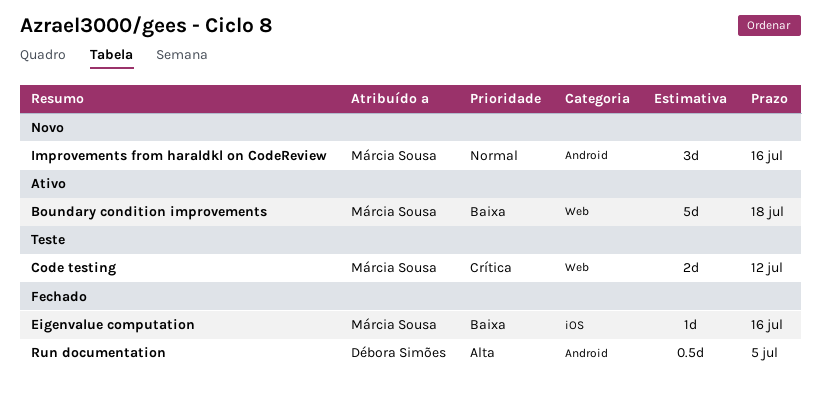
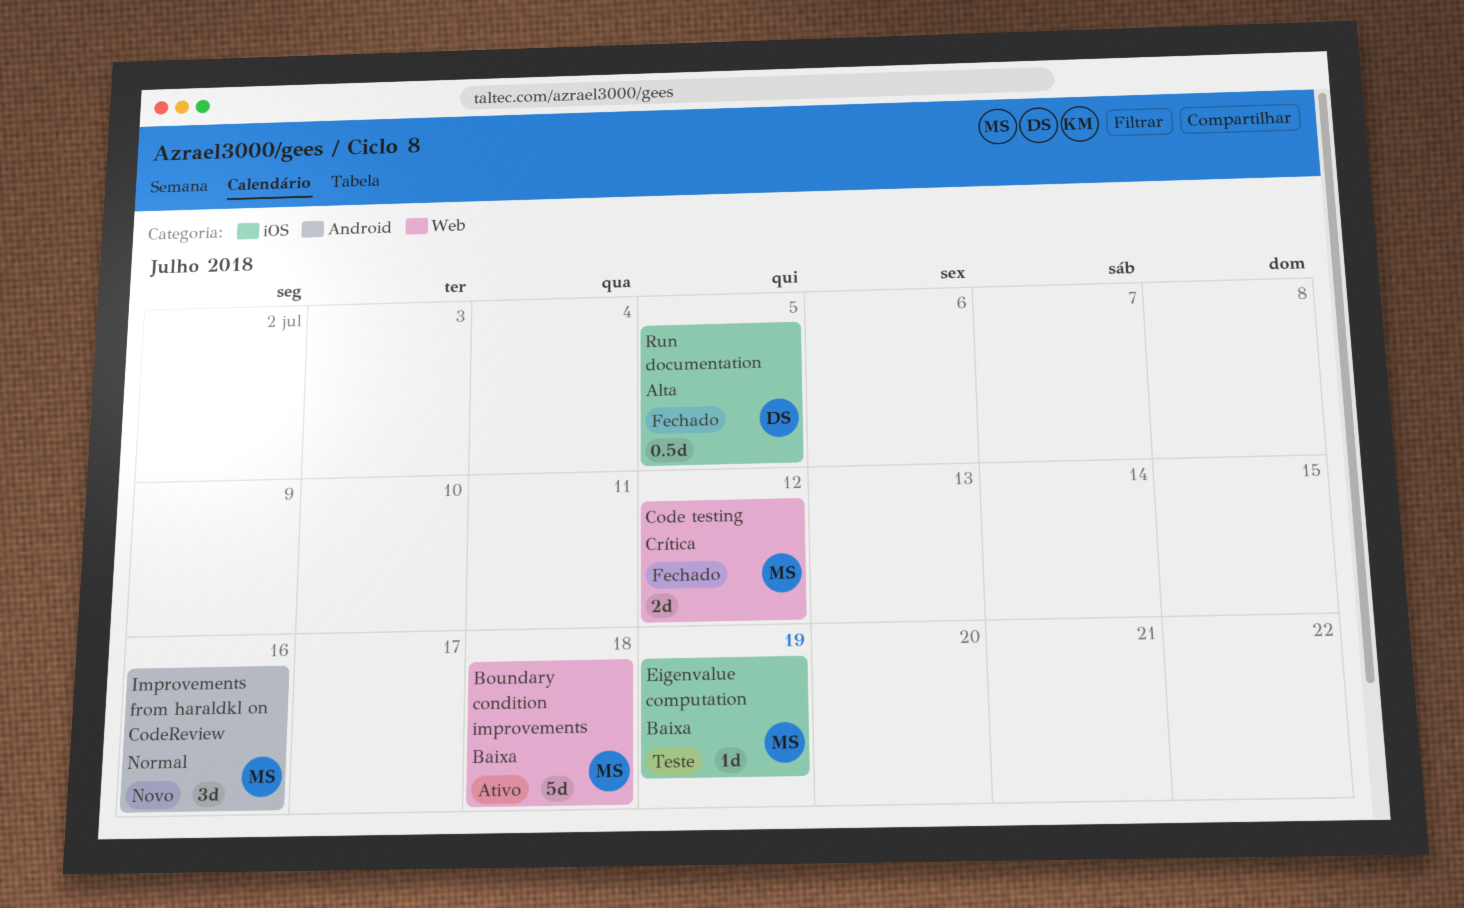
Code testing, status: Teste -> Fechado
Eigenvalue computation, status: Fechado -> Teste
Eigenvalue computation, due: Jul 16 -> Jul 19
Run documentation, label: Android -> iOS

